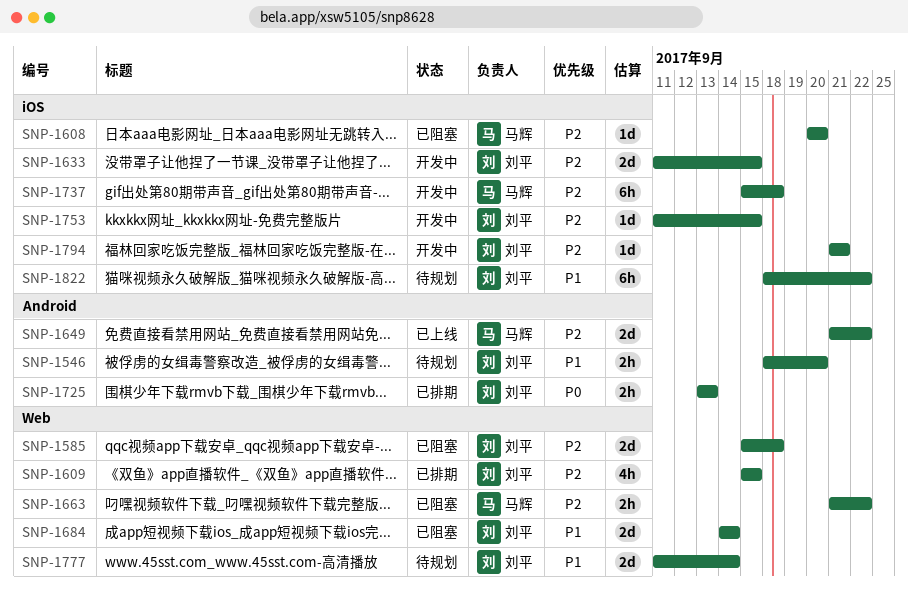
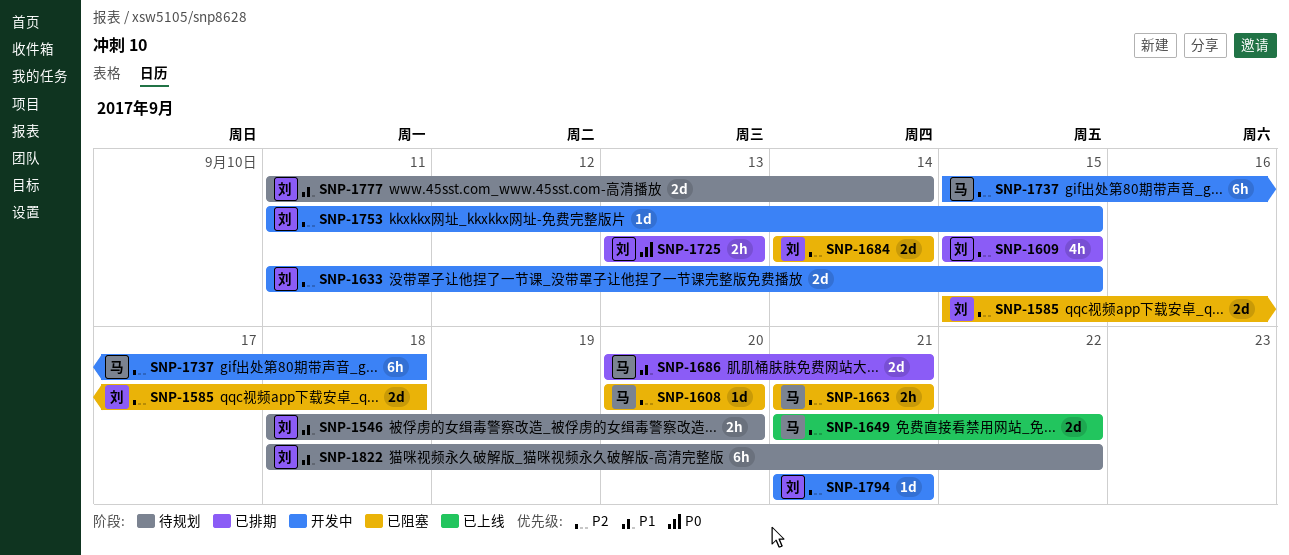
SNP-1663, due: Sep 22 -> Sep 21
SNP-1684, priority: P1 -> P2
SNP-1686: none -> present

